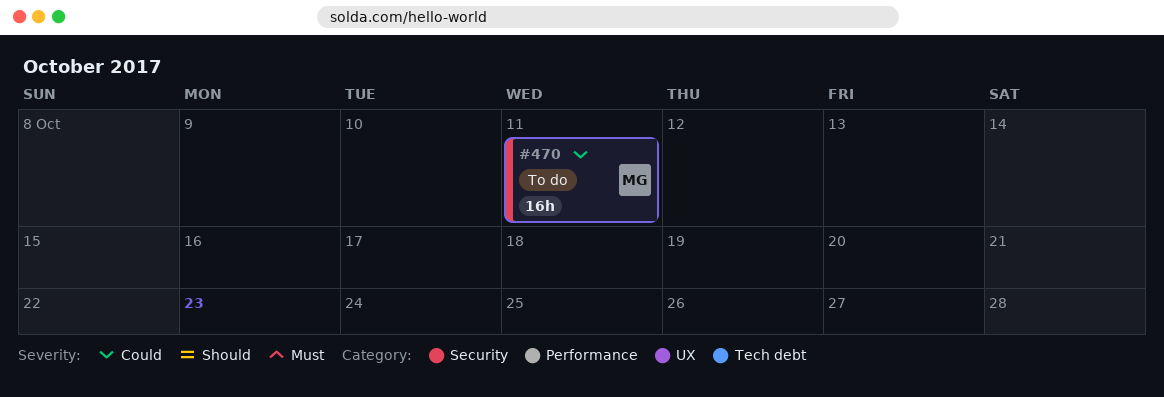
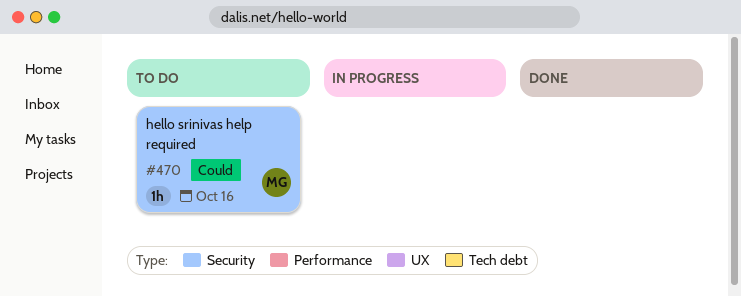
#470, estimate: 16h -> 1h
#470, due: Oct 11 -> Oct 16

